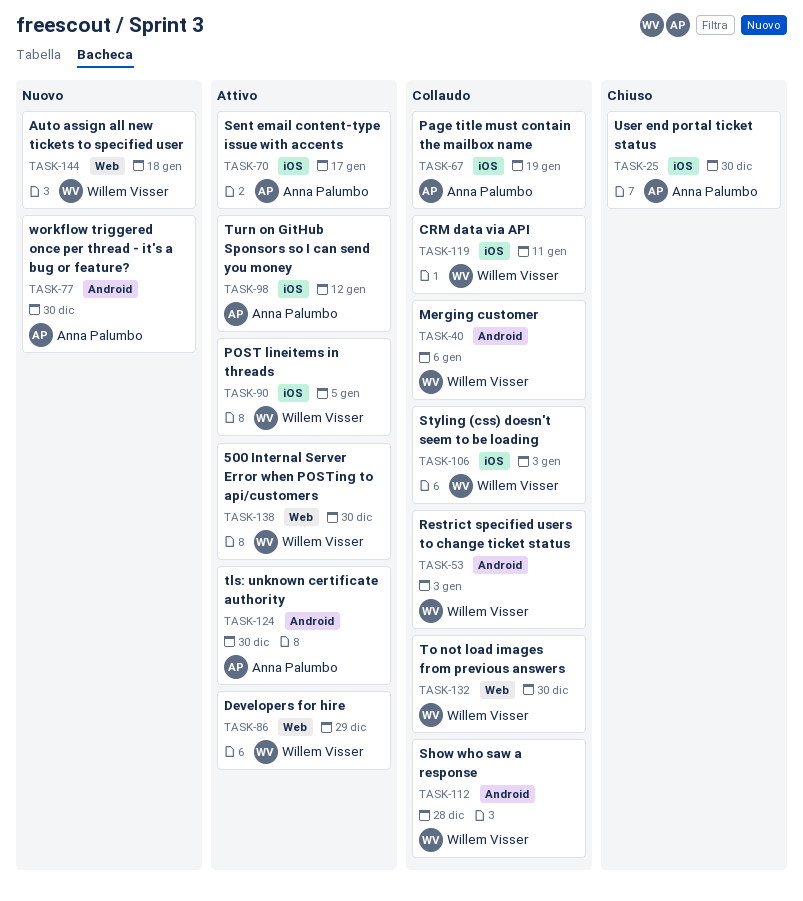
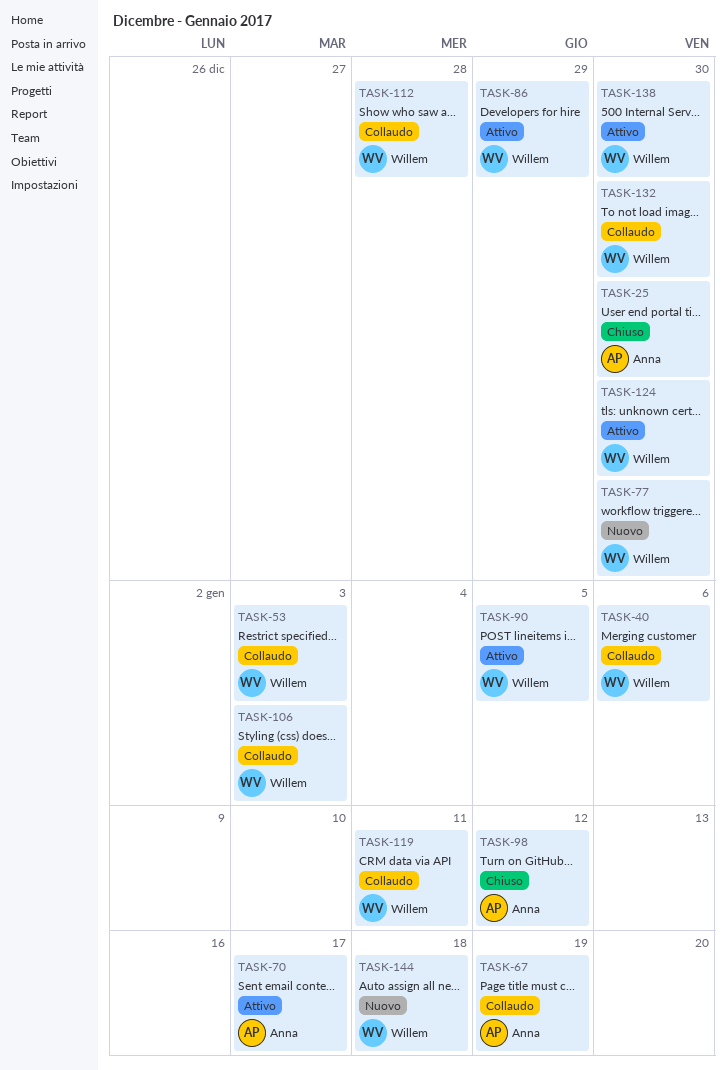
TASK-77, owner: Anna Palumbo -> Willem Visser
TASK-98, status: Attivo -> Chiuso
TASK-124, owner: Anna Palumbo -> Willem Visser

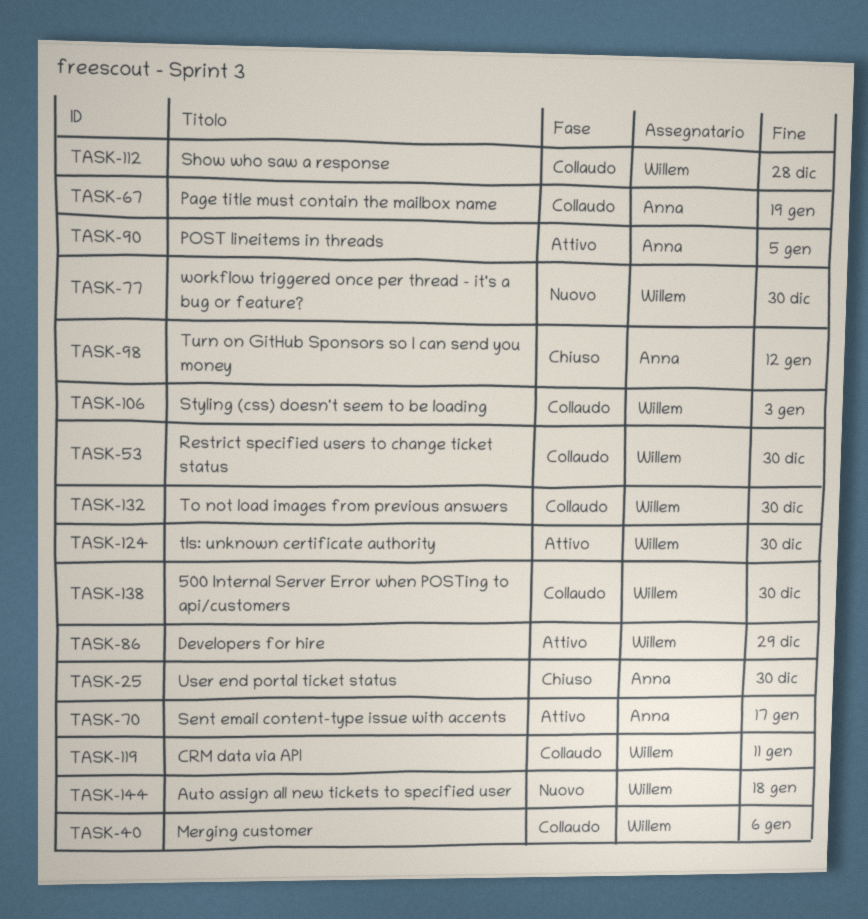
TASK-53, due: Jan 3 -> Dec 30
TASK-90, owner: Willem -> Anna
TASK-138, status: Attivo -> Collaudo

